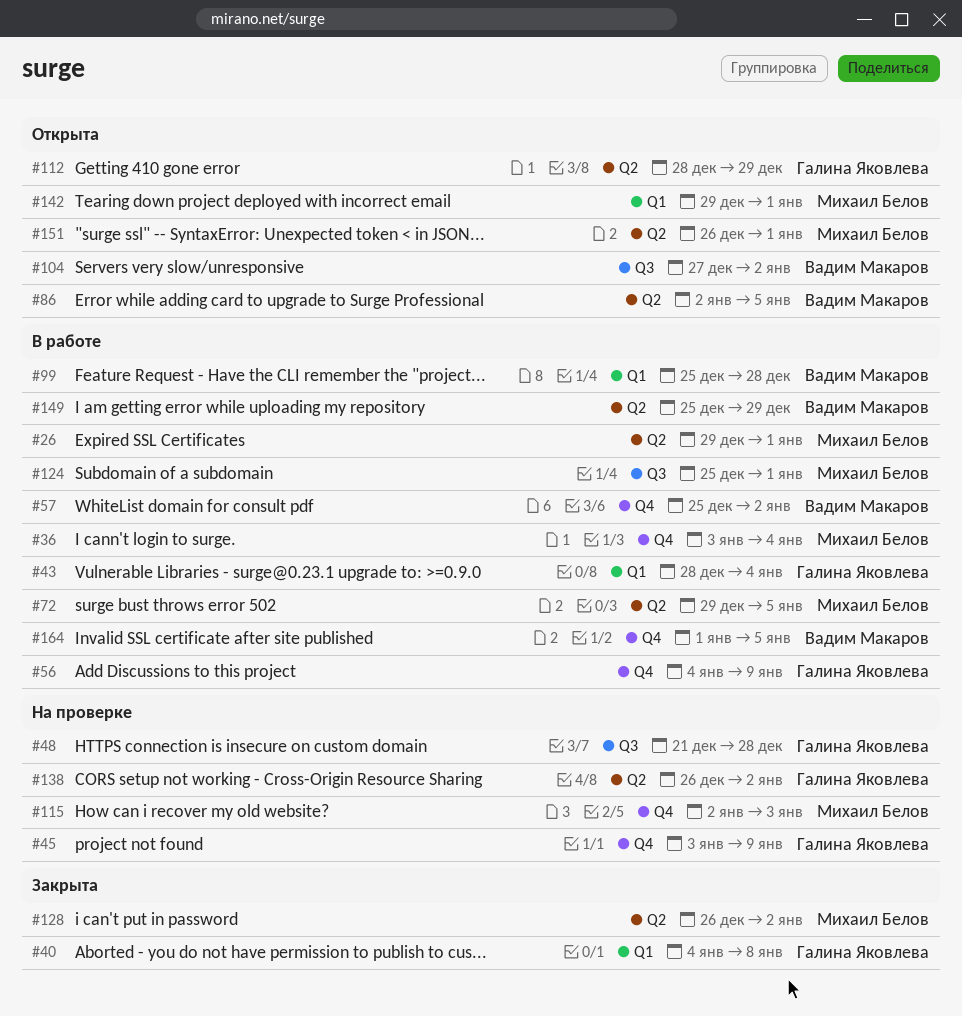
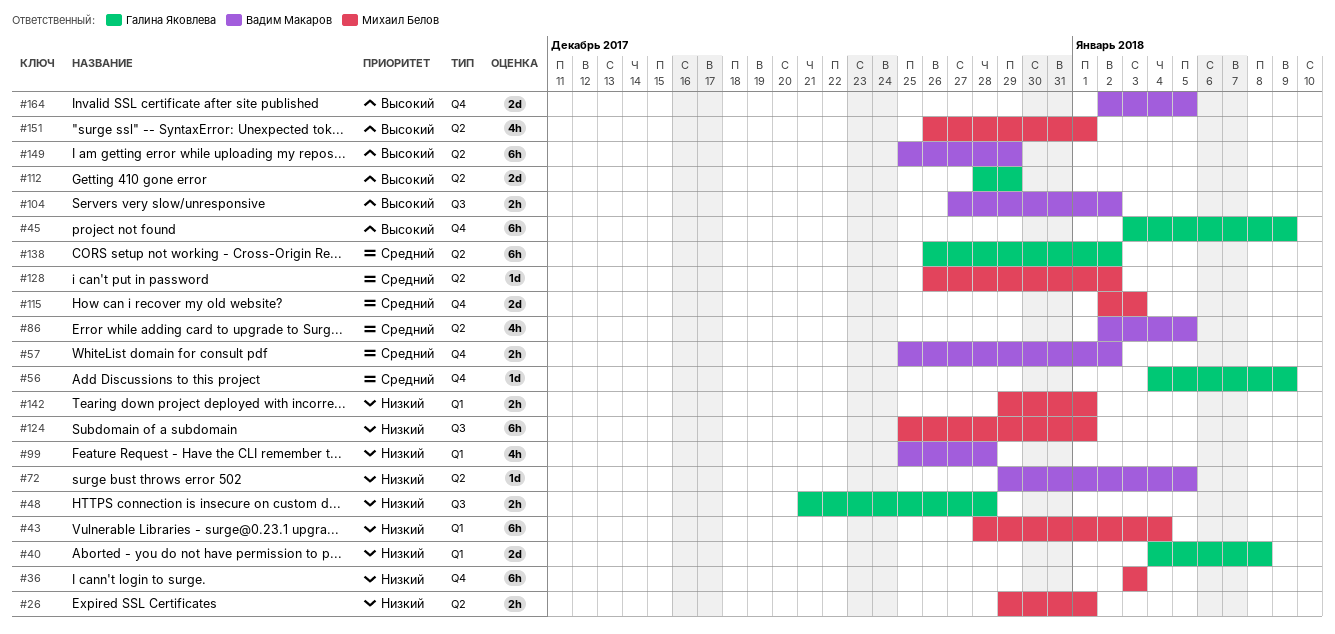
#36, due: Jan 4 -> Jan 3
#43, owner: Галина Яковлева -> Михаил Белов
#72, owner: Михаил Белов -> Вадим Макаров
#164, start: Jan 1 -> Jan 2

